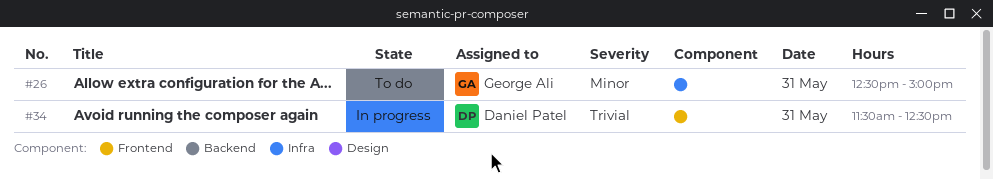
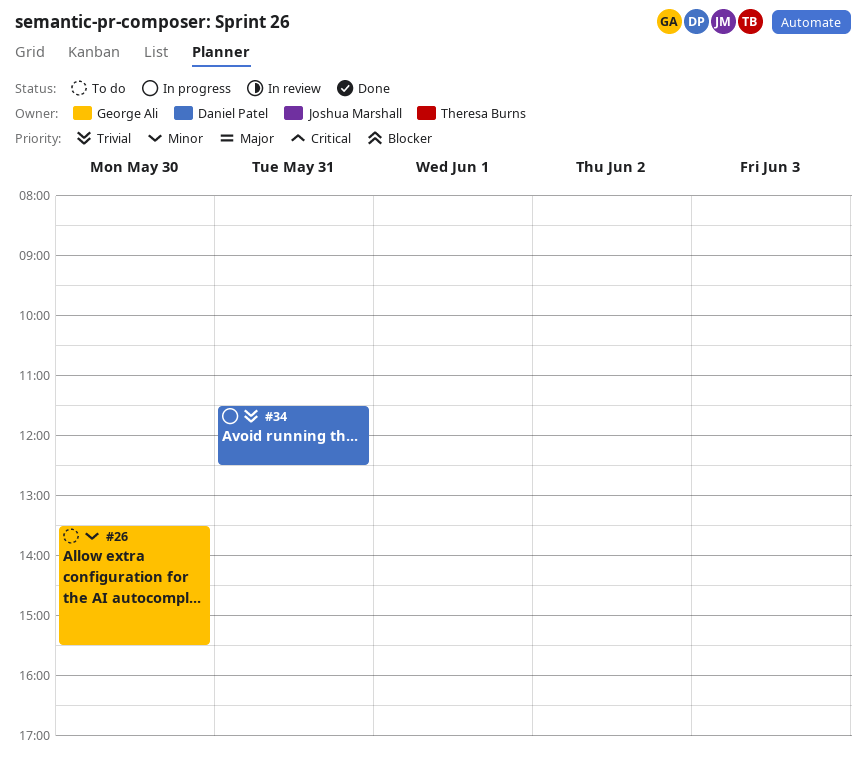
#26, day: May 31 -> May 30
#26, begins: 12:30 -> 13:30
#26, ends: 15:00 -> 15:30

